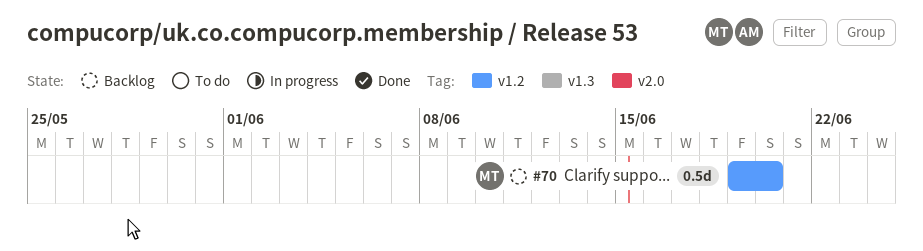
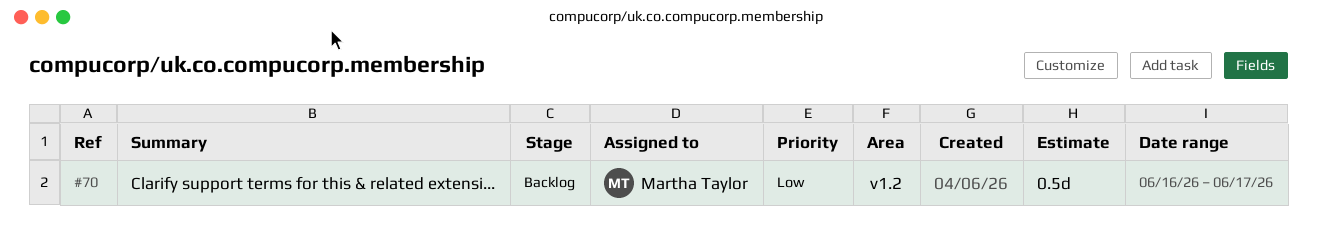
#70, start: Jun 19 -> Jun 16
#70, due: Jun 20 -> Jun 17

